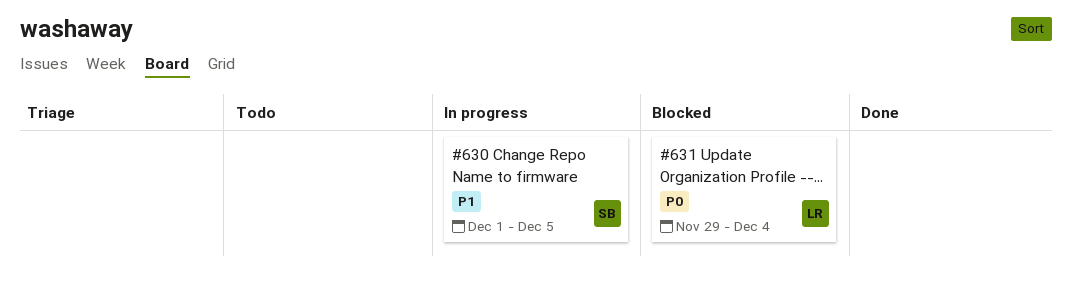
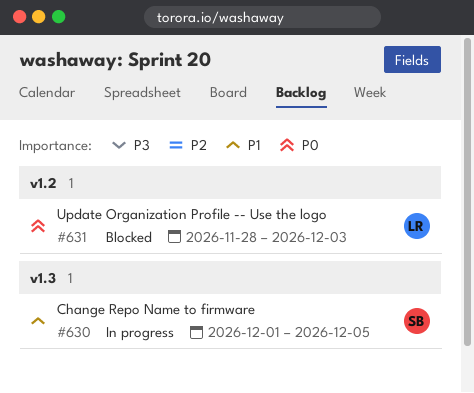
#631, start: Nov 29 -> Nov 28
#631, due: Dec 4 -> Dec 3

